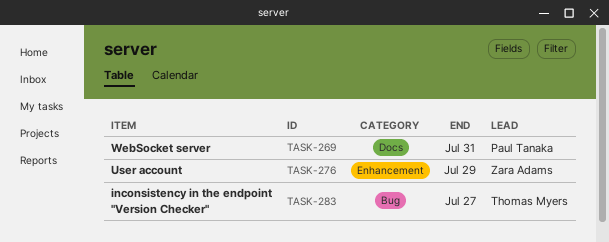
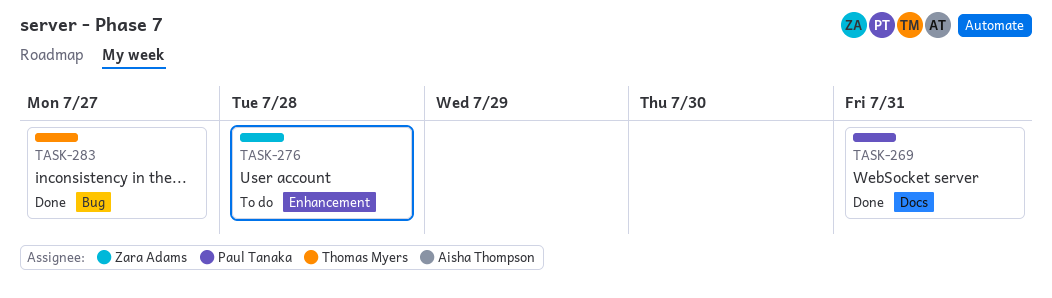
TASK-276, due: Jul 29 -> Jul 28

